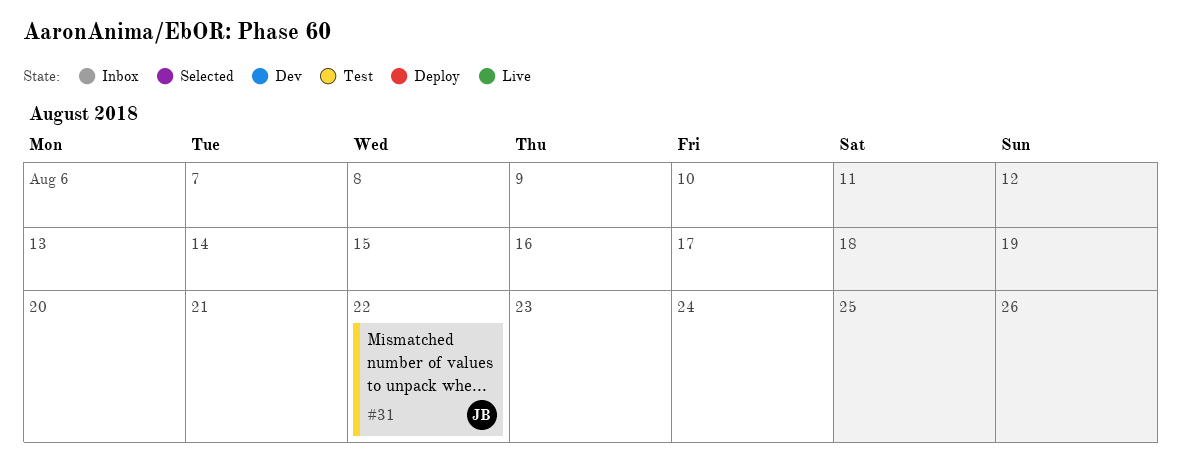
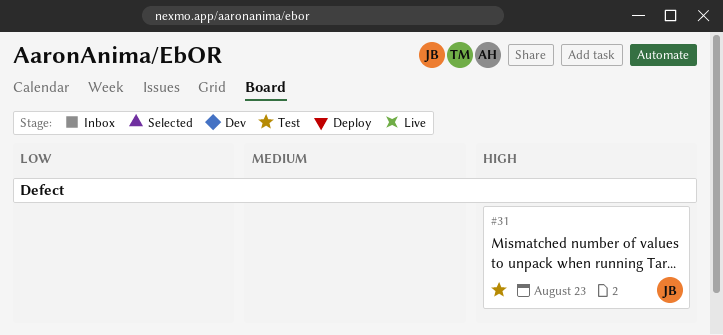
#31, due: Aug 22 -> Aug 23

